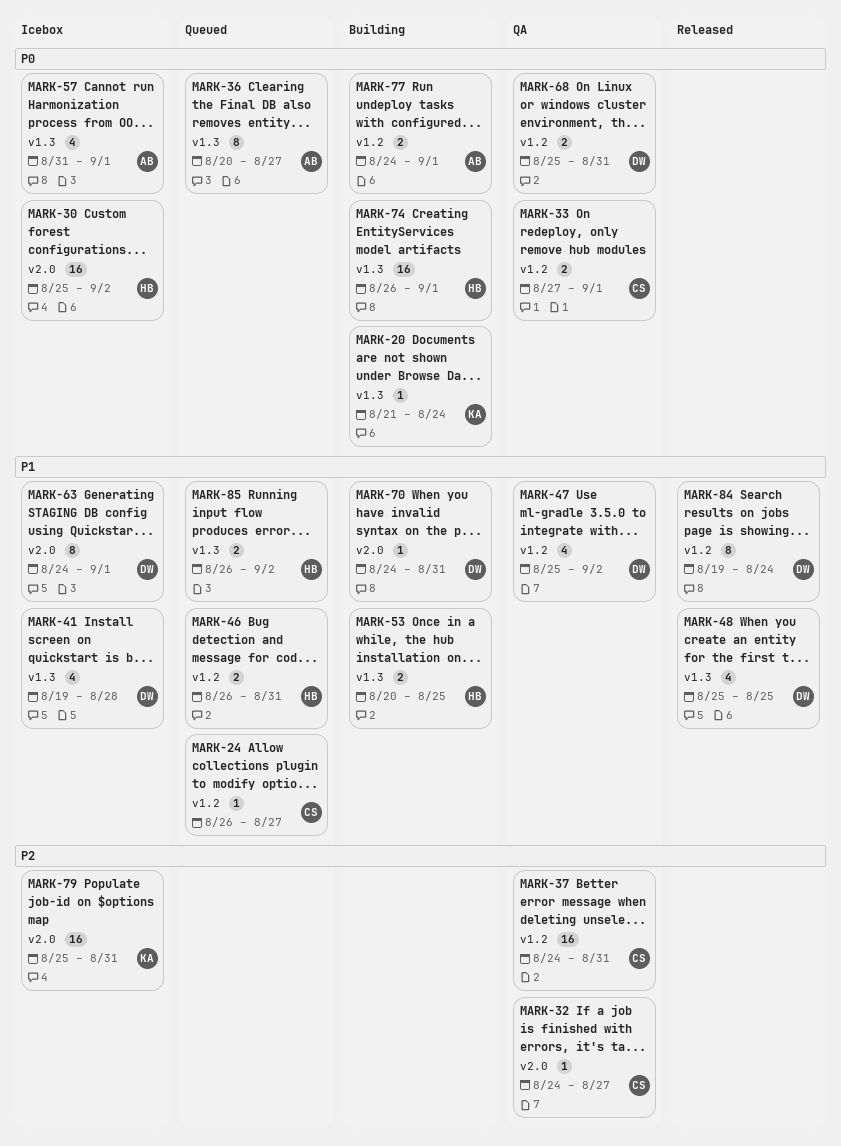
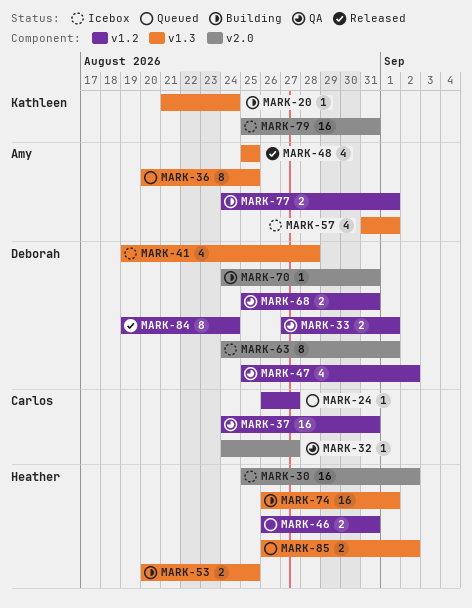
MARK-33, owner: Carlos -> Deborah
MARK-36, due: Aug 27 -> Aug 25
MARK-48, owner: Deborah -> Amy

